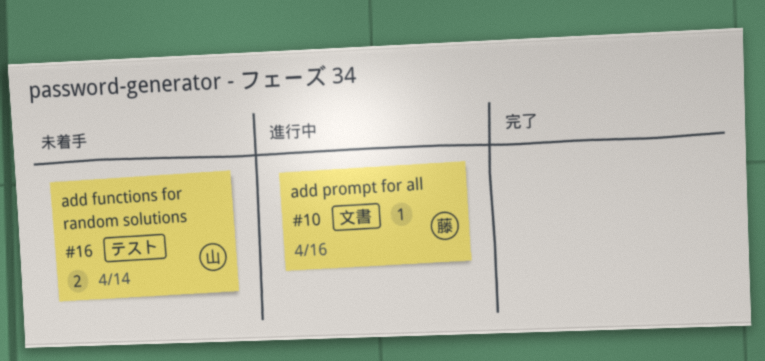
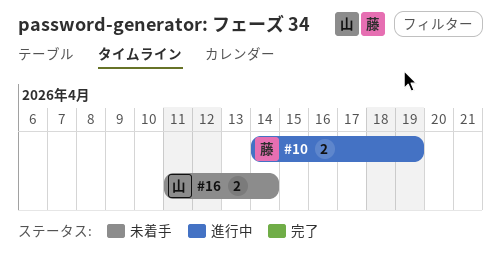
#10, estimate: 1 -> 2
#10, due: Apr 16 -> Apr 19

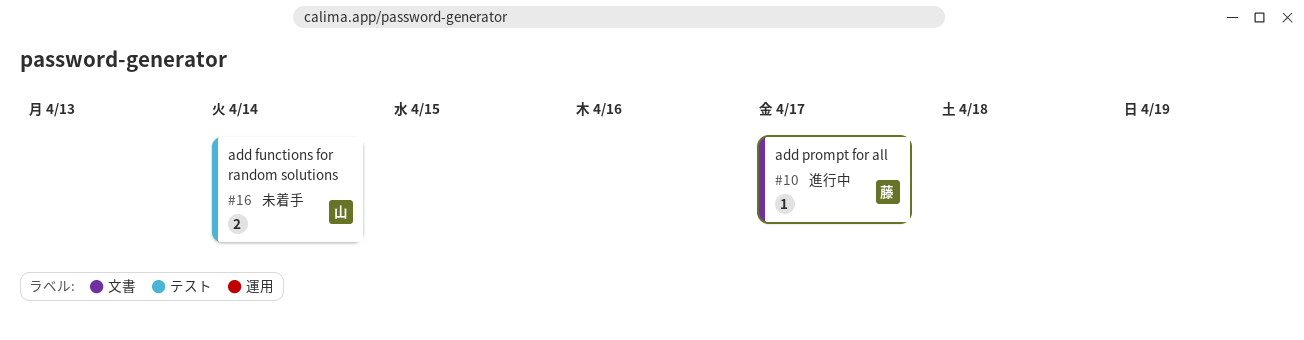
#10, estimate: 2 -> 1
#10, due: Apr 19 -> Apr 17

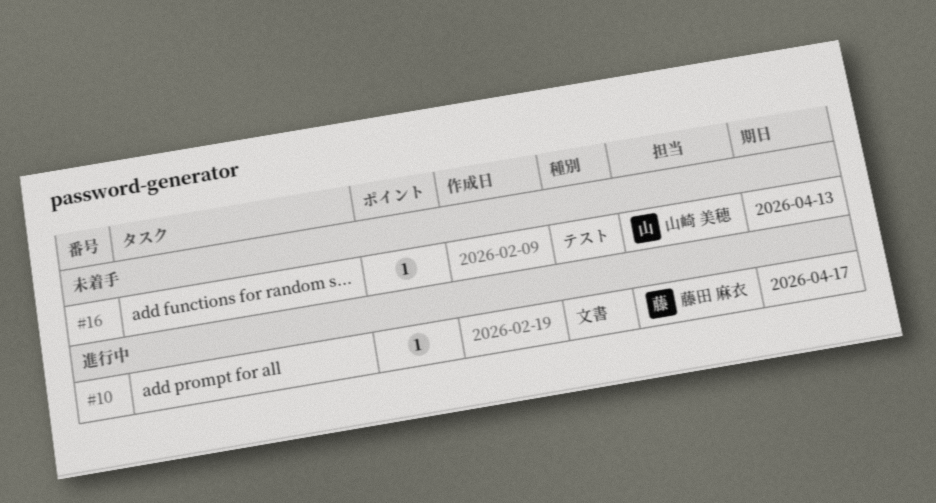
#16, estimate: 2 -> 1
#16, due: Apr 14 -> Apr 13

